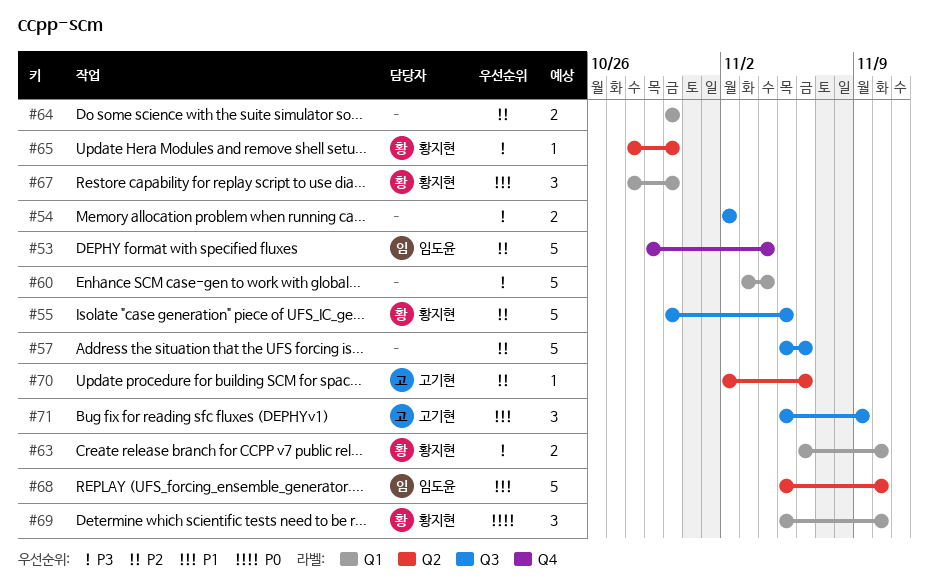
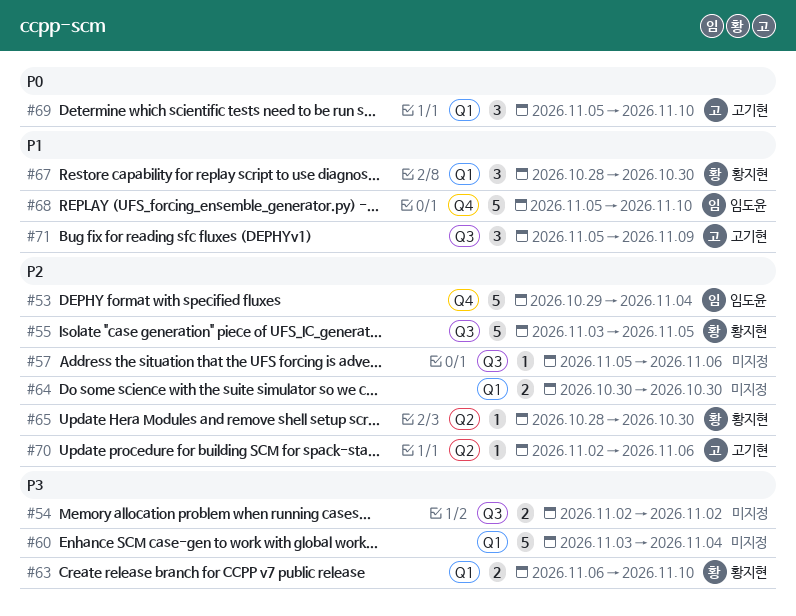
#55, start: Oct 30 -> Nov 3
#57, estimate: 5 -> 1
#65, priority: P3 -> P2
#68, label: Q2 -> Q4
#69, owner: 황지현 -> 고기현

